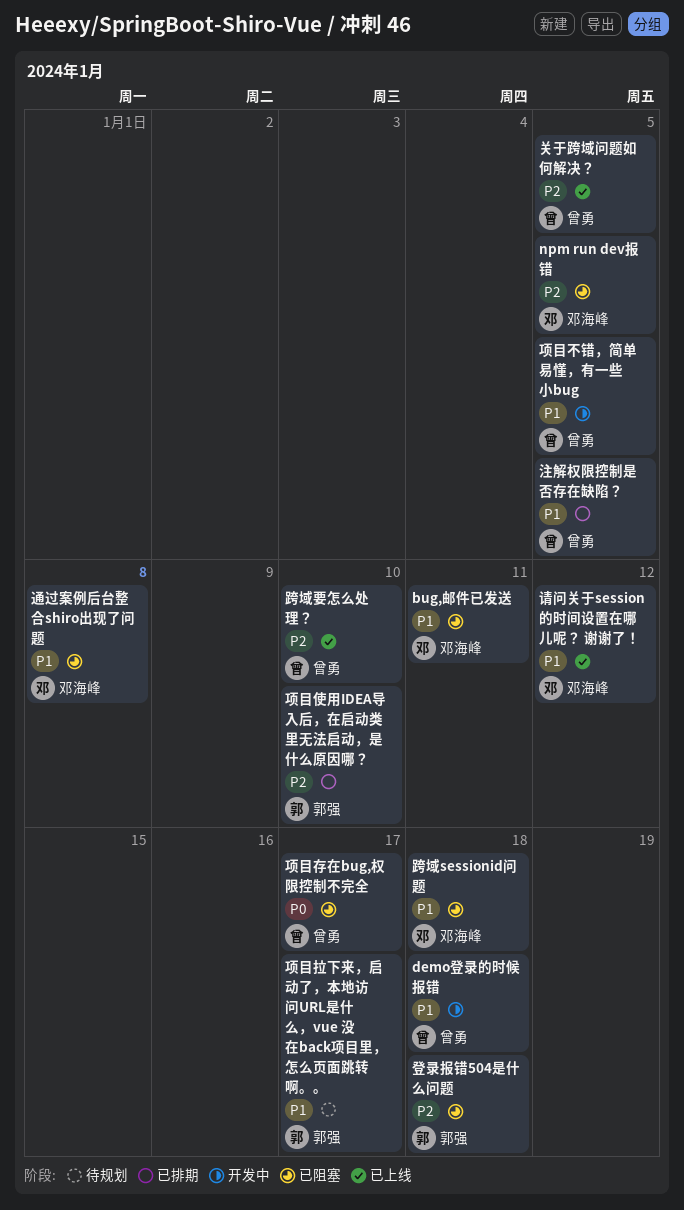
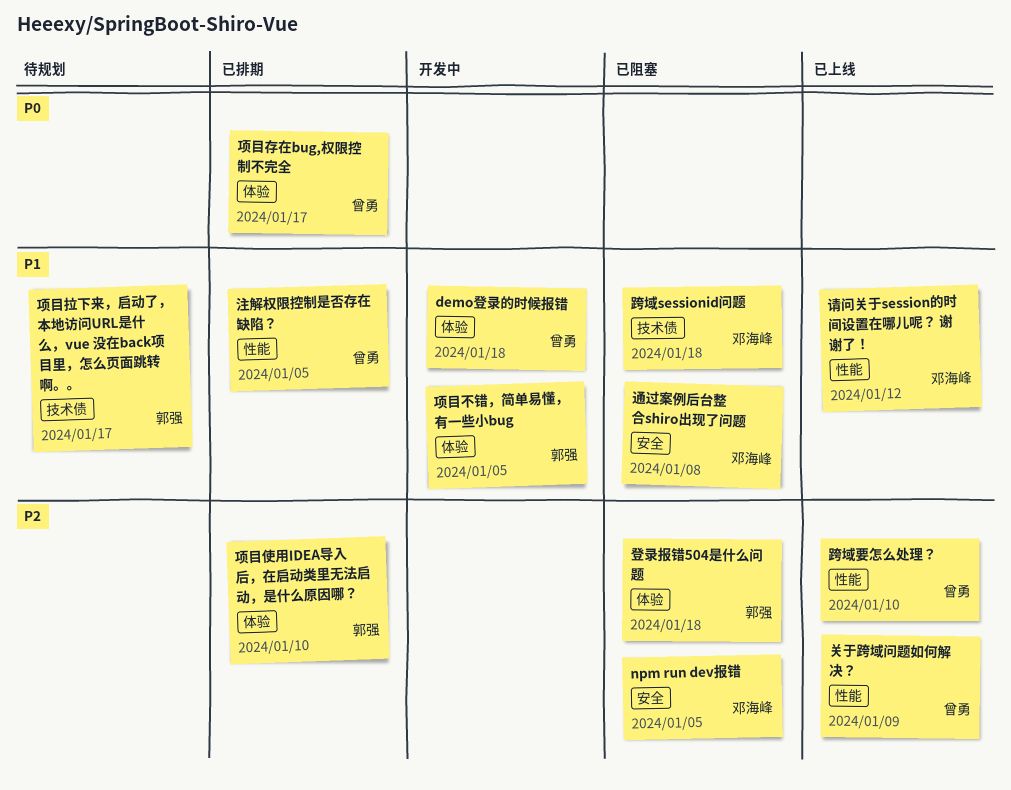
bug,邮件已发送: present -> none
关于跨域问题如何解决？, due: Jan 5 -> Jan 9
项目不错，简单易懂，有一些小bug, owner: 曾勇 -> 郭强
项目存在bug,权限控制不完全, status: 已阻塞 -> 已排期

